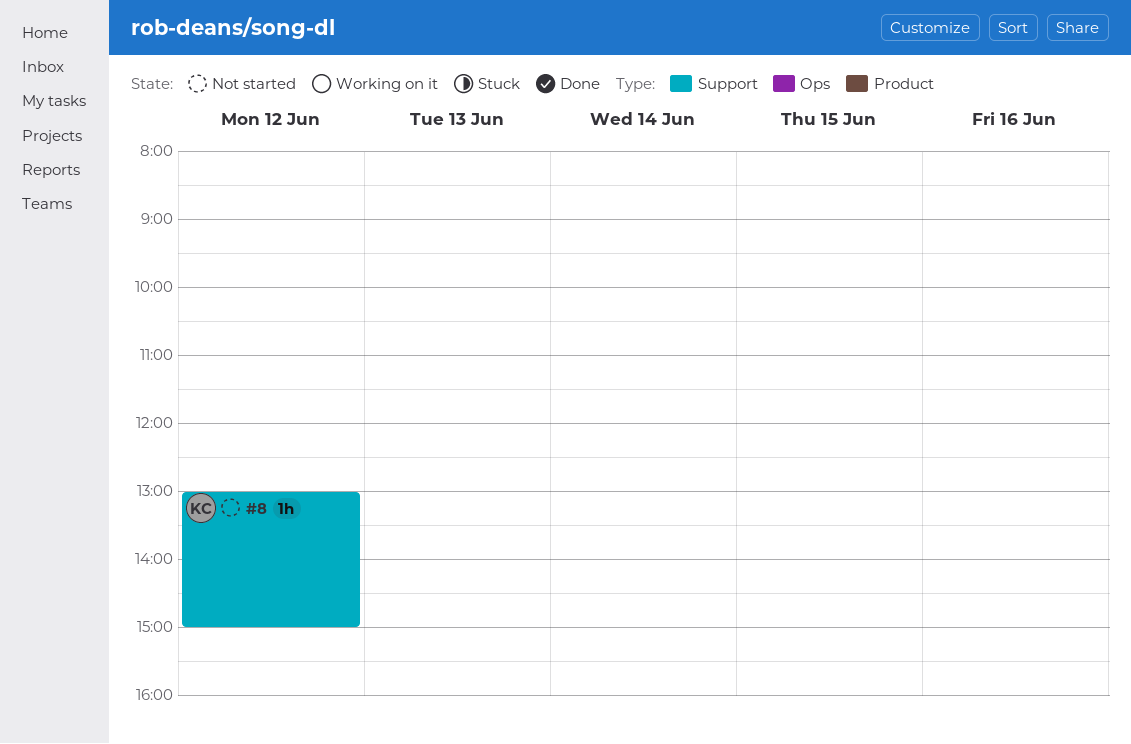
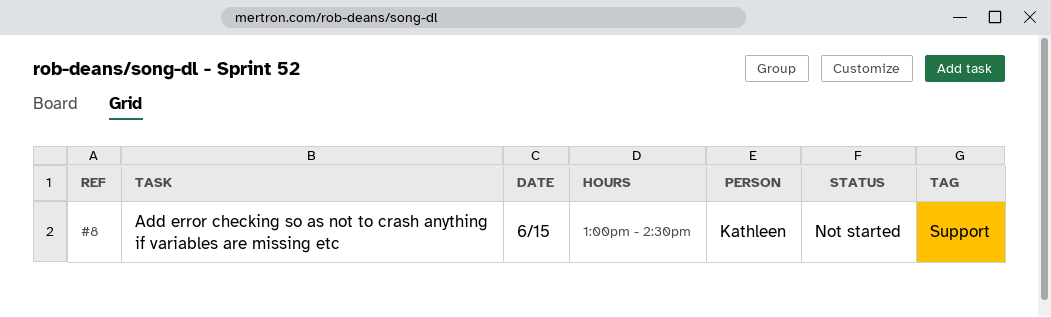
#8, day: Jun 12 -> Jun 15
#8, ends: 15:00 -> 14:30

